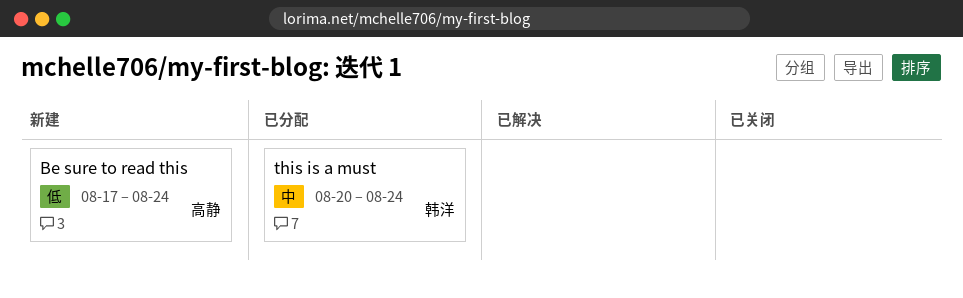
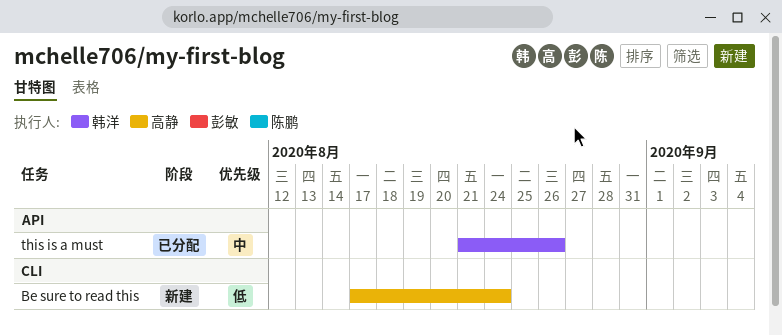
this is a must, start: Aug 20 -> Aug 21
this is a must, due: Aug 24 -> Aug 26

